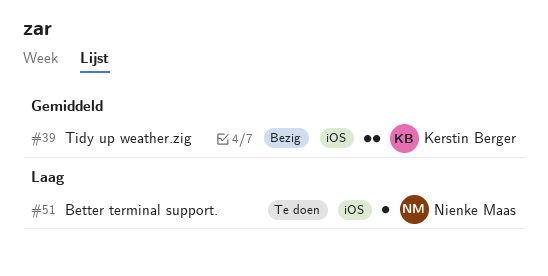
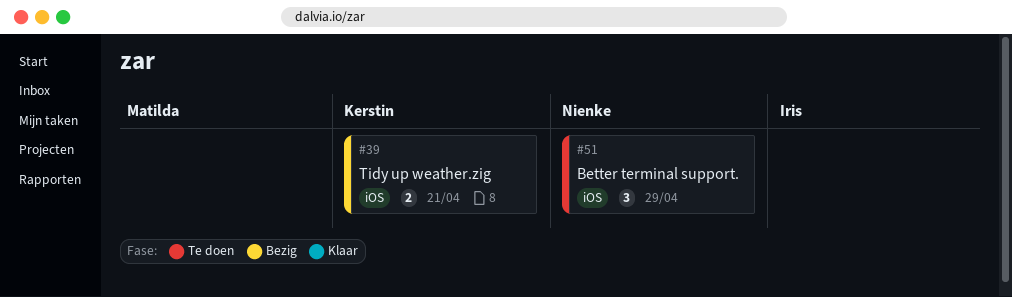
#51, estimate: 1 -> 3

